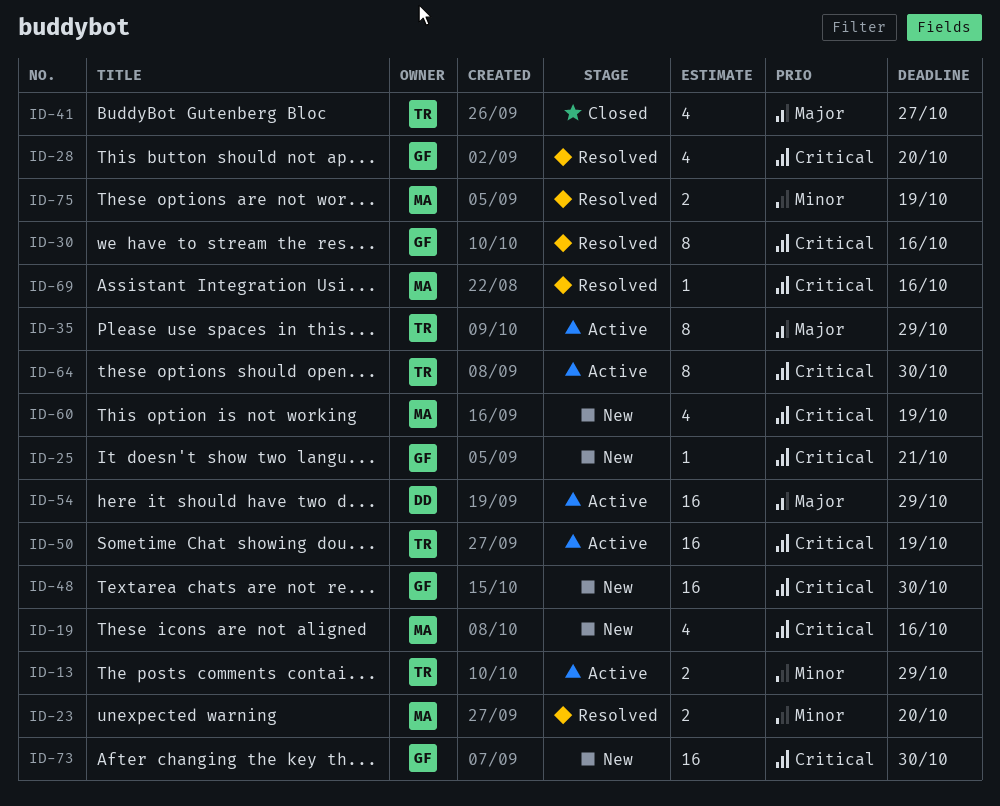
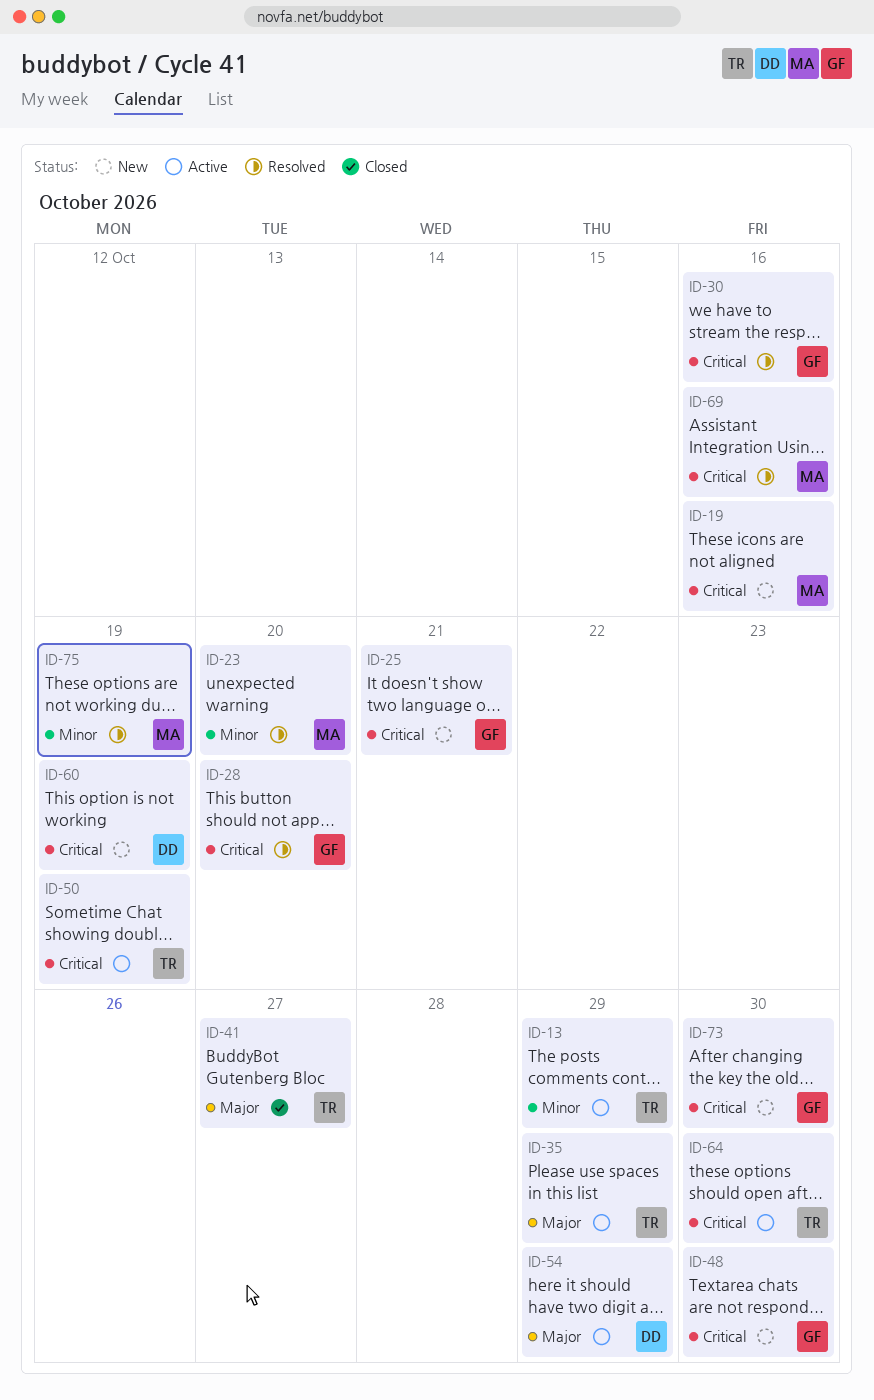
ID-60, owner: MA -> DD

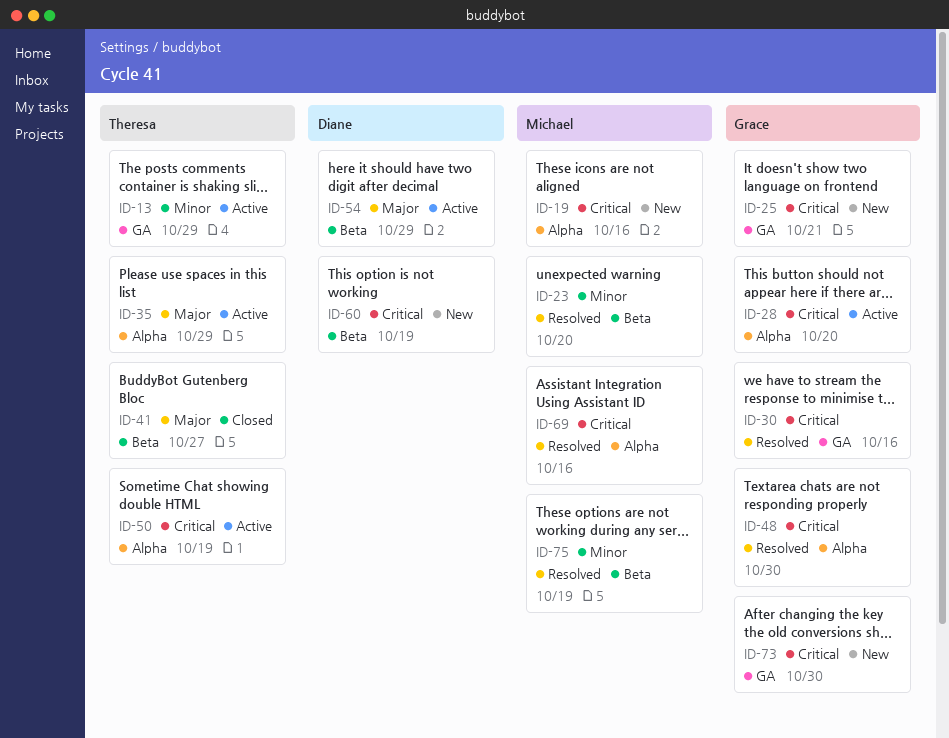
ID-28, status: Resolved -> Active
ID-48, status: New -> Resolved
ID-64: present -> none

